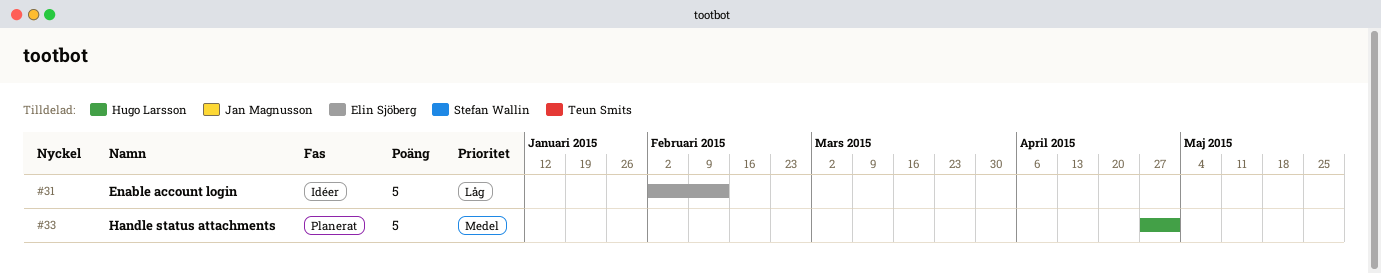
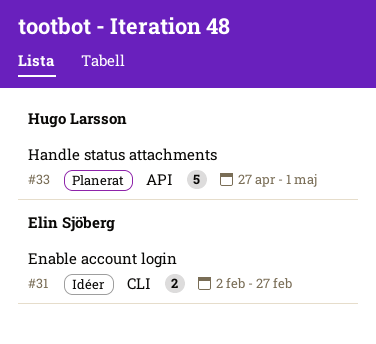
#31, estimate: 5 -> 2
#31, due: Feb 13 -> Feb 27

